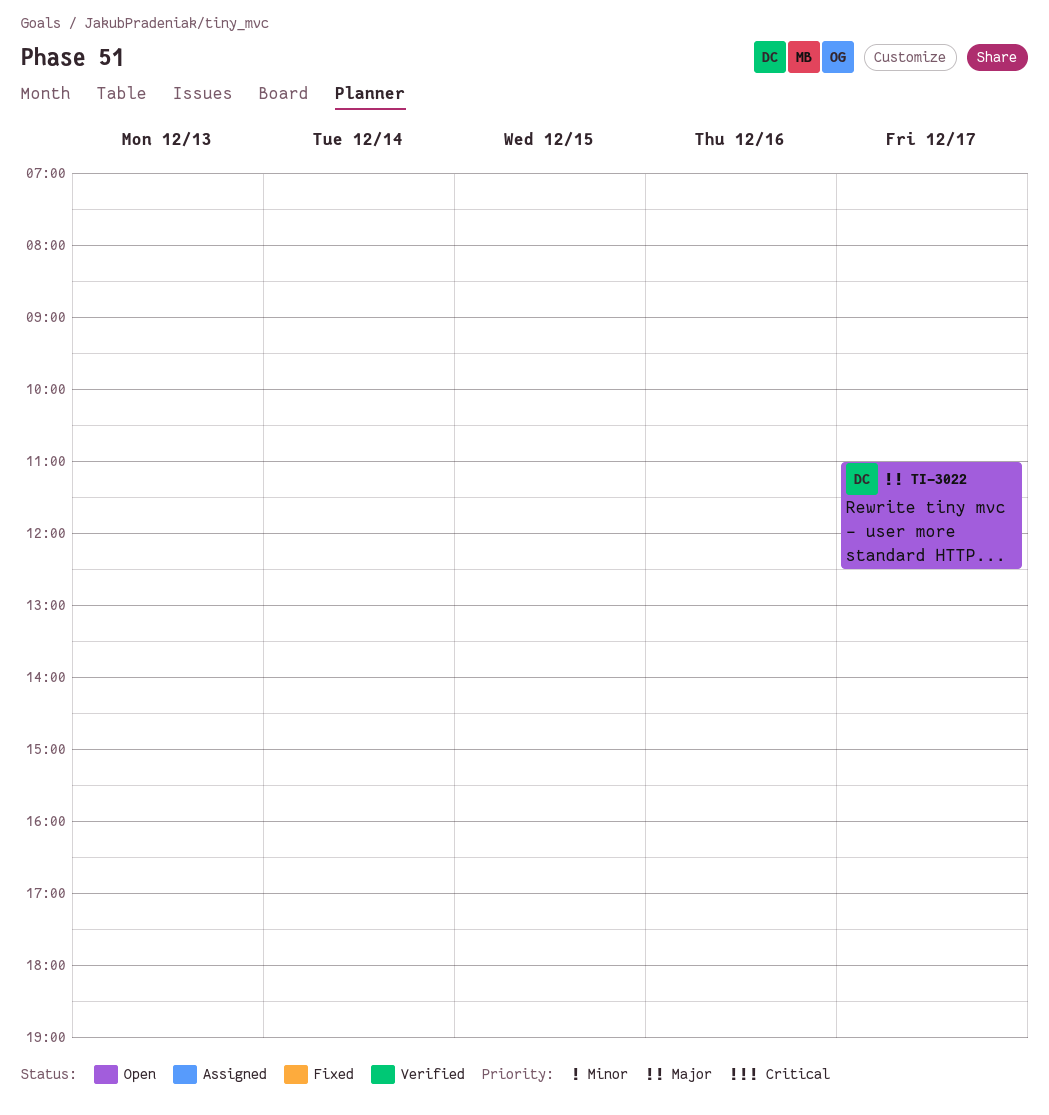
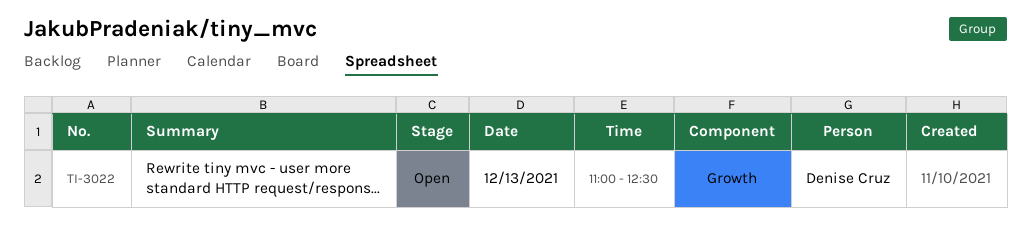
TI-3022, day: Dec 17 -> Dec 13

